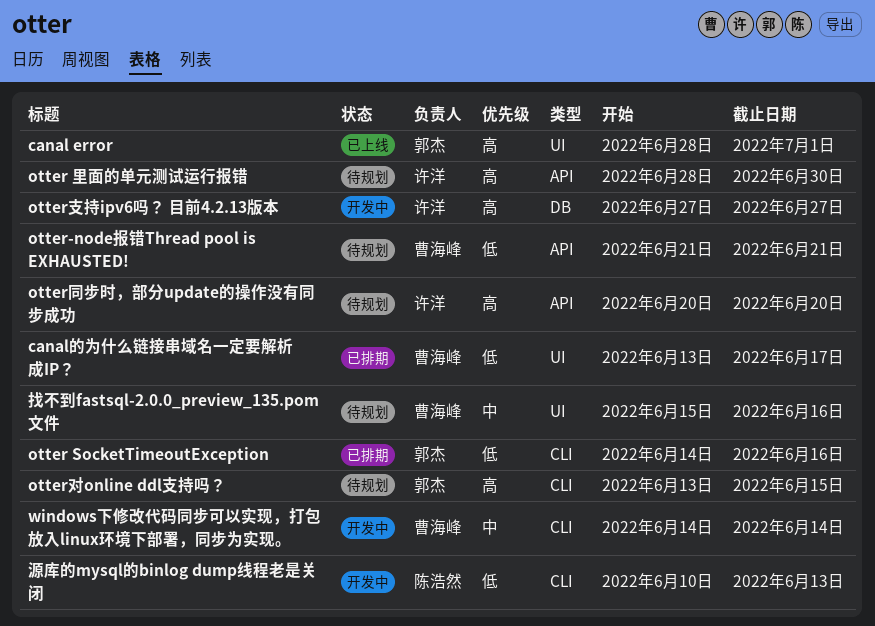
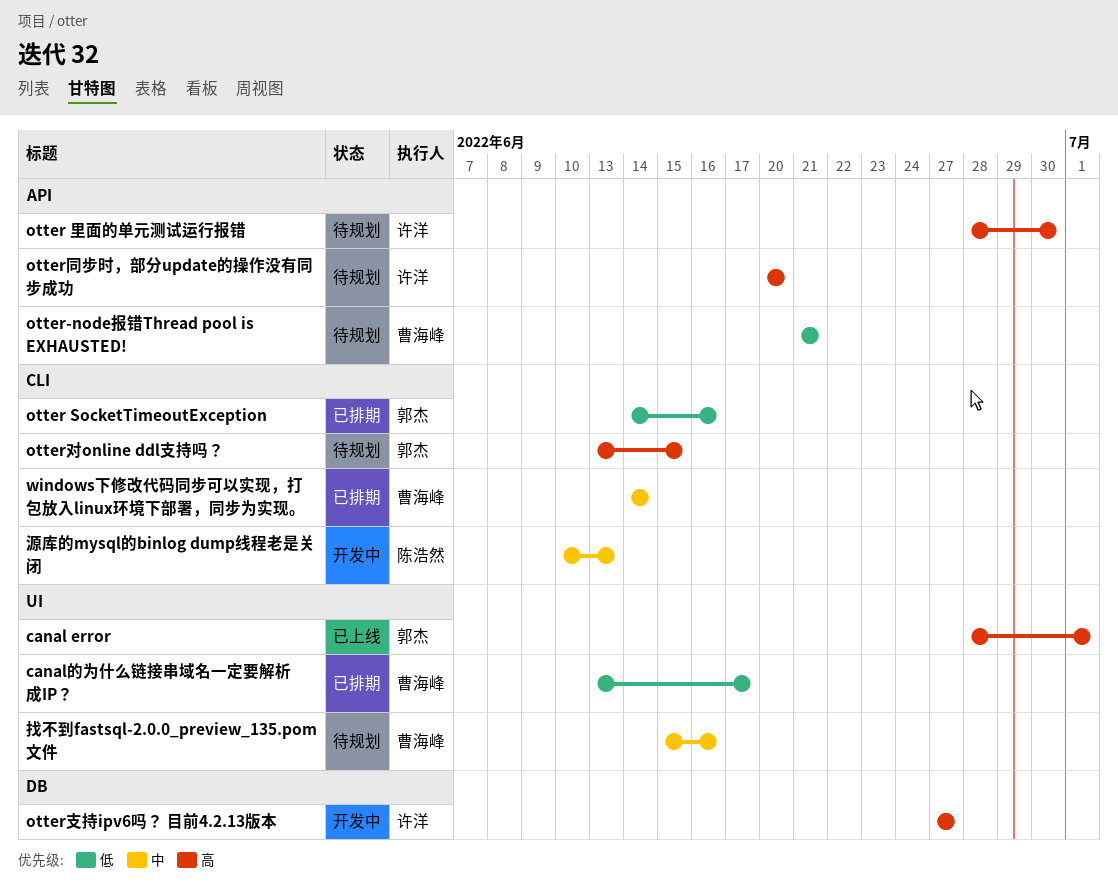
windows下修改代码同步可以实现，打包放入linux环境下部署，同步为实现。, status: 开发中 -> 已排期
源库的mysql的binlog dump线程老是关闭, priority: 低 -> 中

